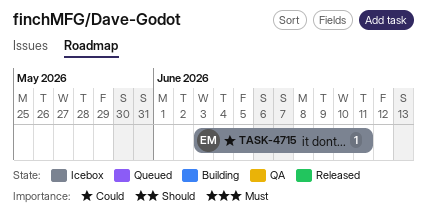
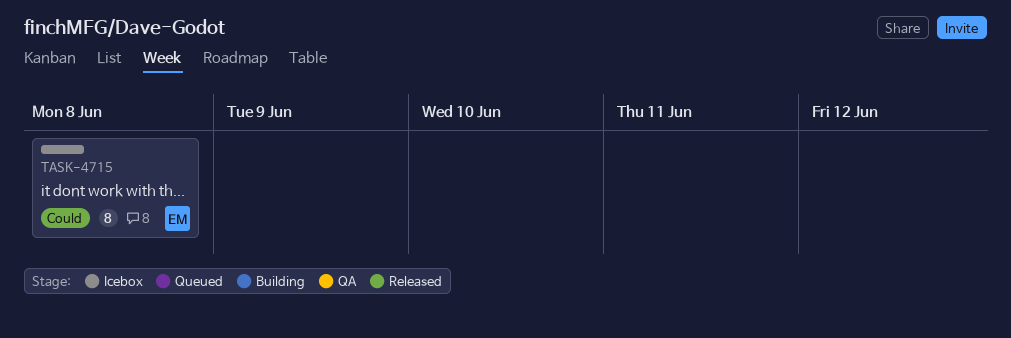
TASK-4715, estimate: 1 -> 8
TASK-4715, due: Jun 11 -> Jun 8

